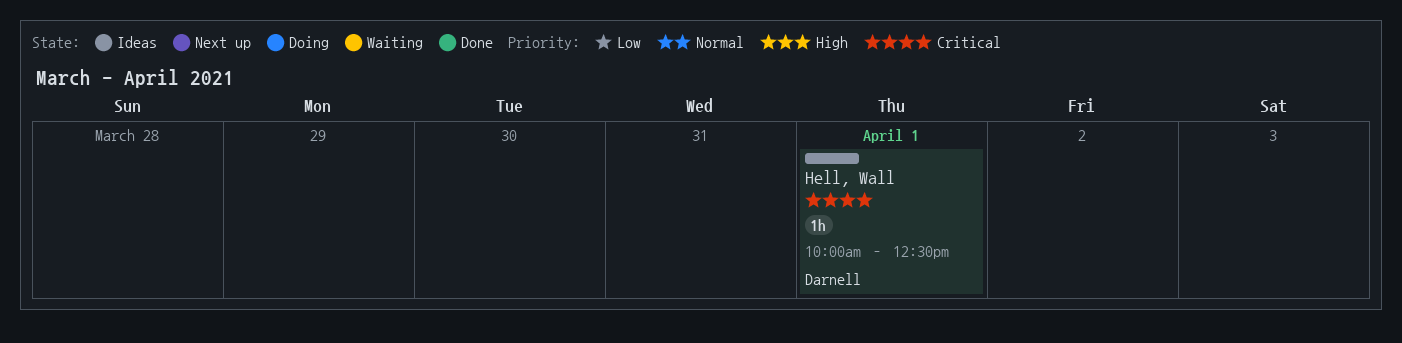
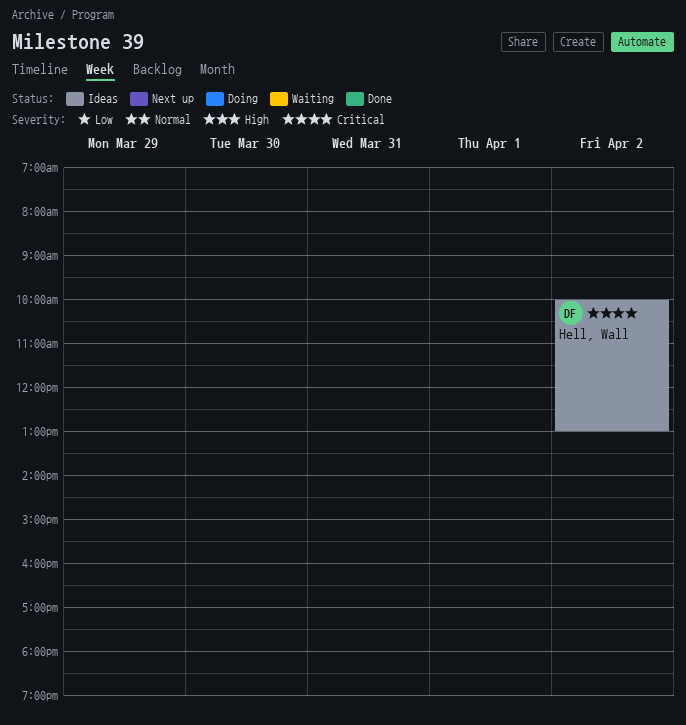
Hell, Wall, day: Apr 1 -> Apr 2
Hell, Wall, ends: 12:30 -> 13:00

